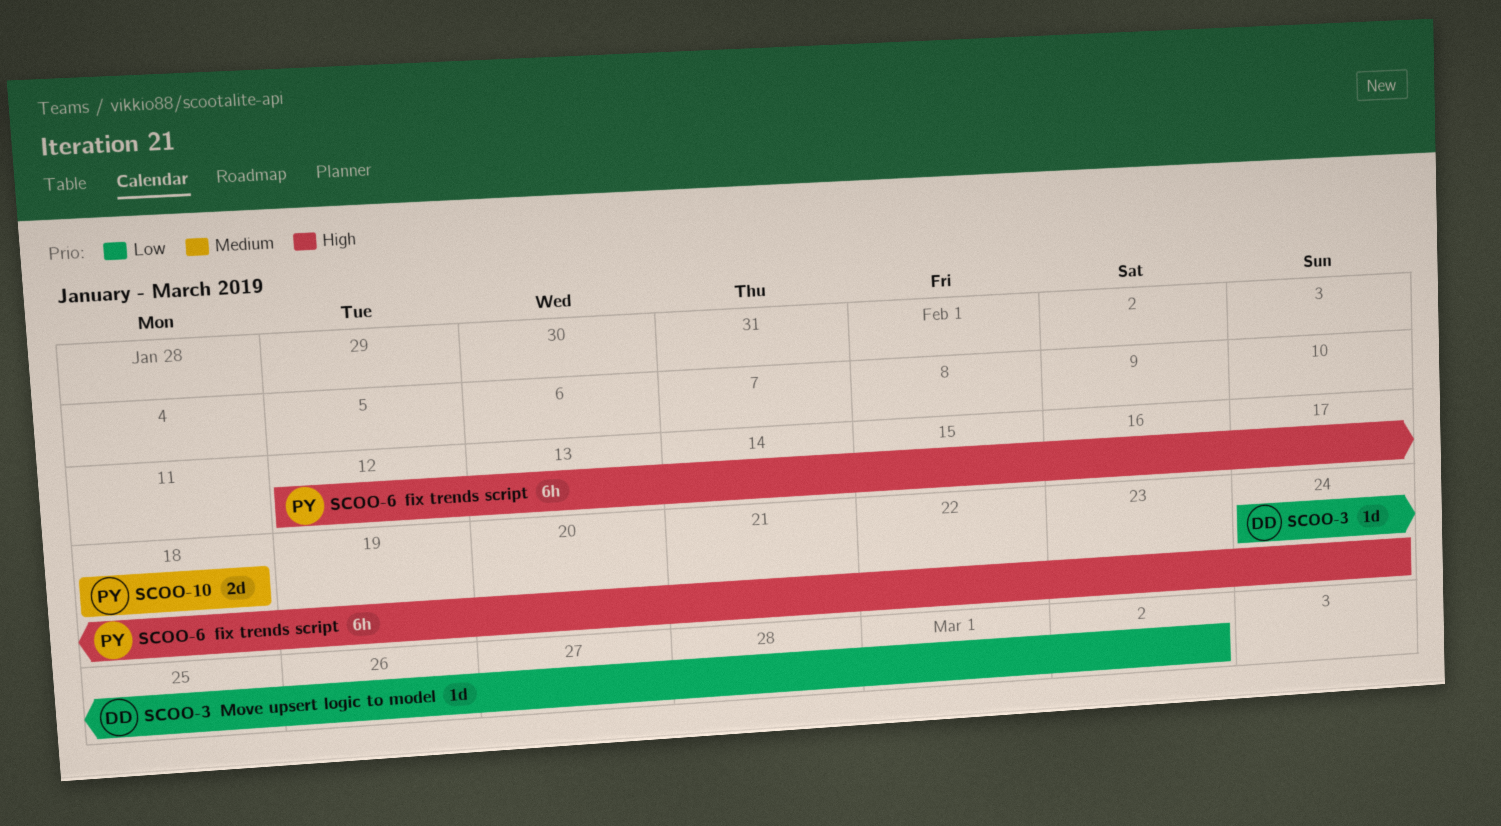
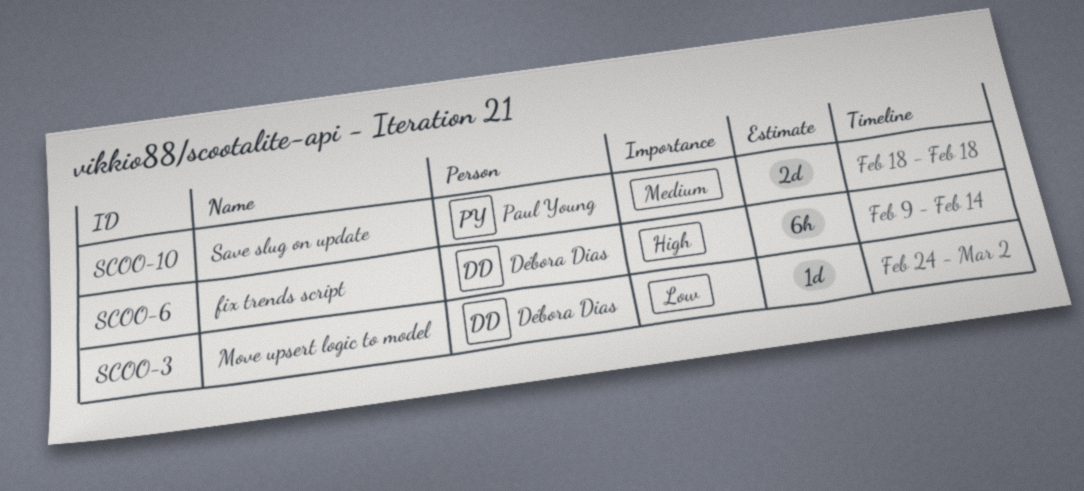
SCOO-6, owner: Paul Young -> Débora Dias
SCOO-6, start: Feb 12 -> Feb 9
SCOO-6, due: Feb 24 -> Feb 14

